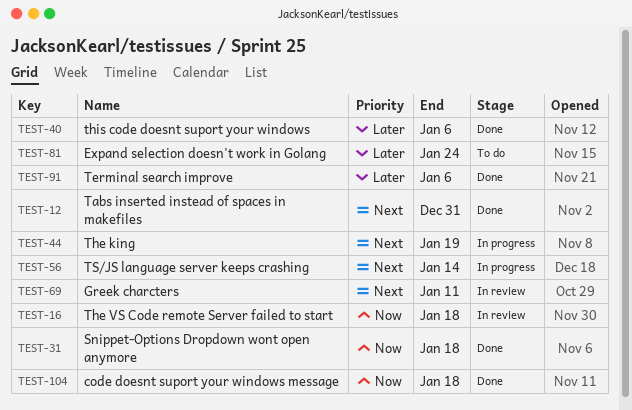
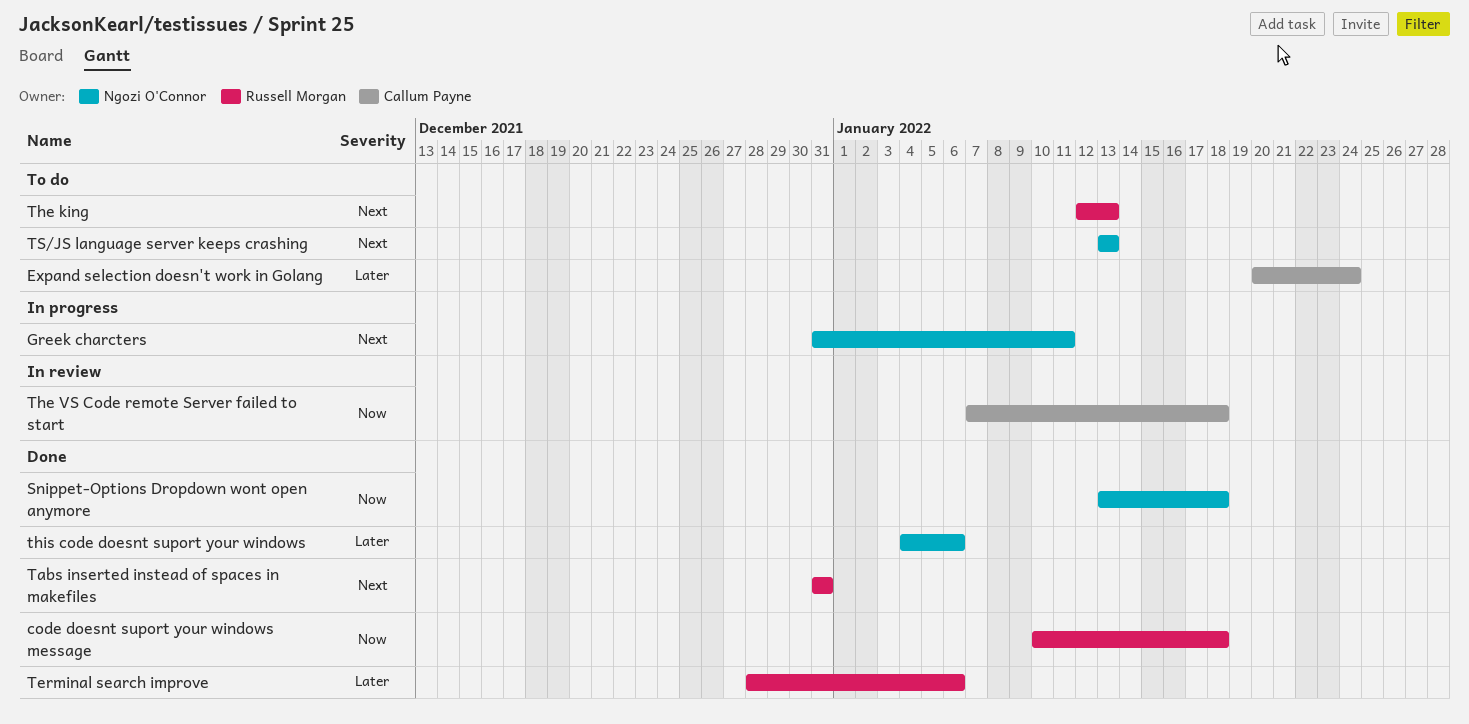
Greek charcters, status: In review -> In progress
The king, status: In progress -> To do
The king, due: Jan 19 -> Jan 13
TS/JS language server keeps crashing, status: In progress -> To do
TS/JS language server keeps crashing, due: Jan 14 -> Jan 13

